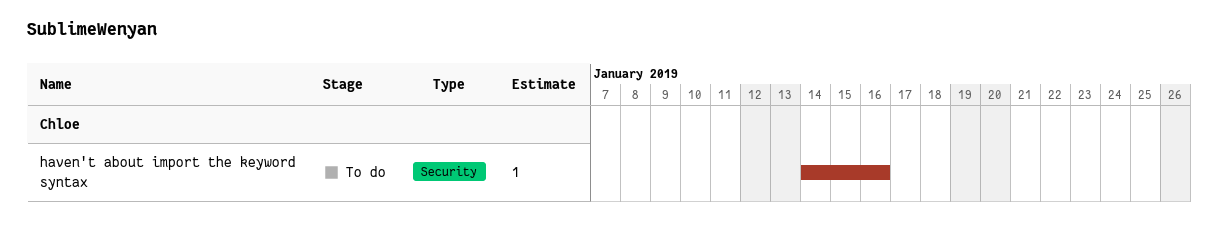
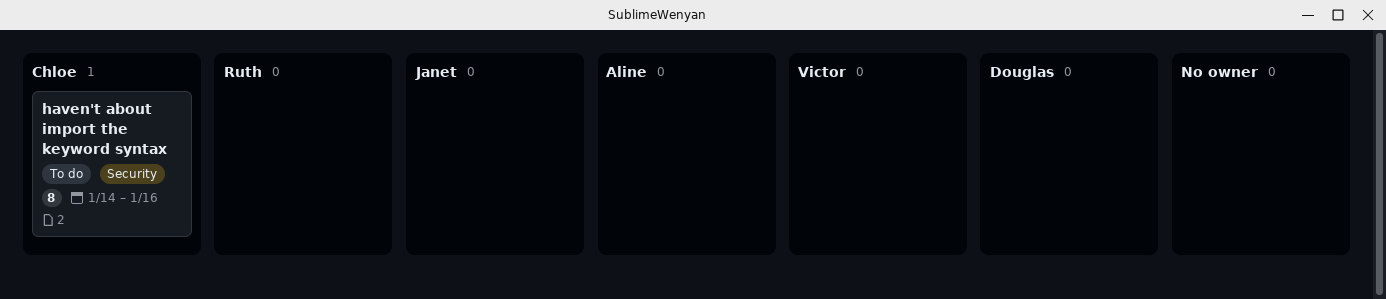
haven't about import the keyword syntax, estimate: 1 -> 8

